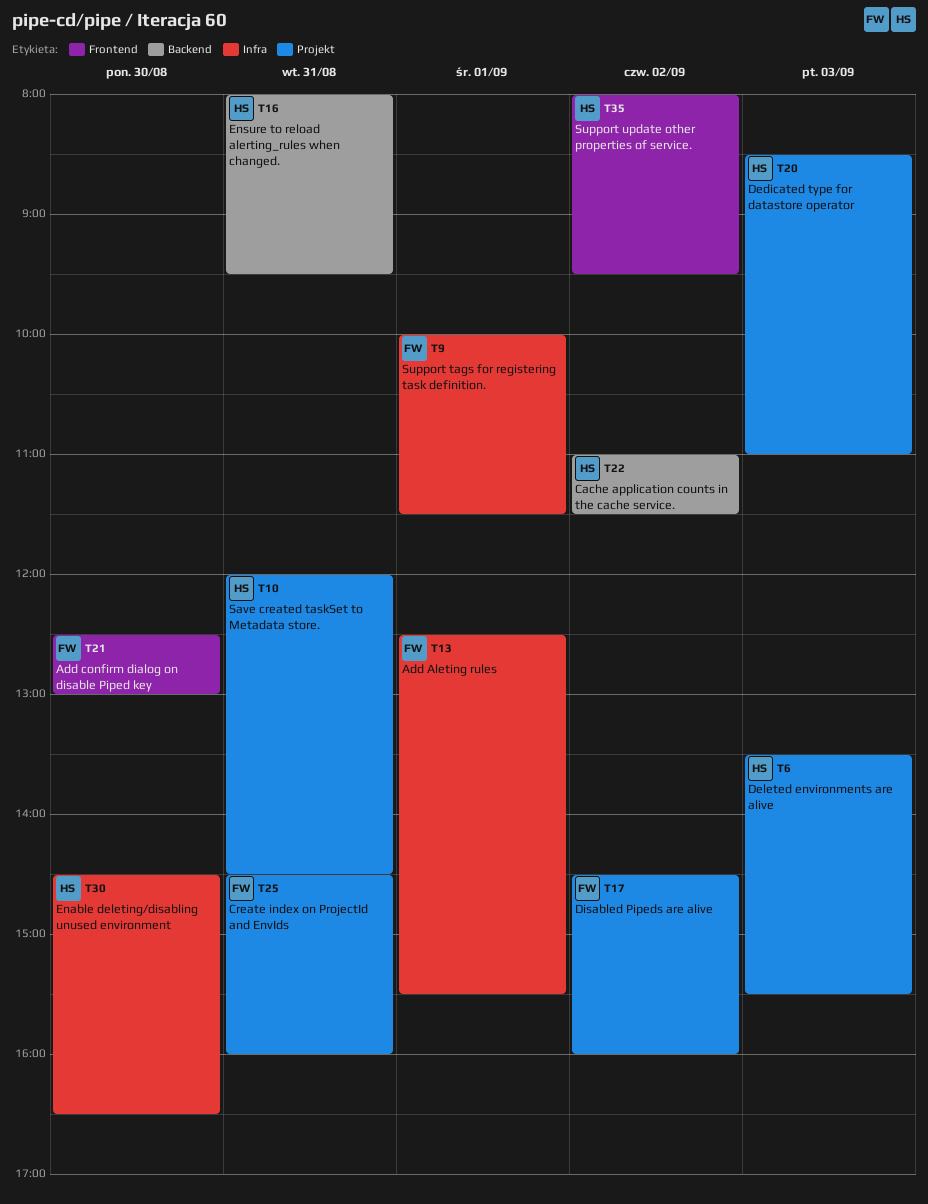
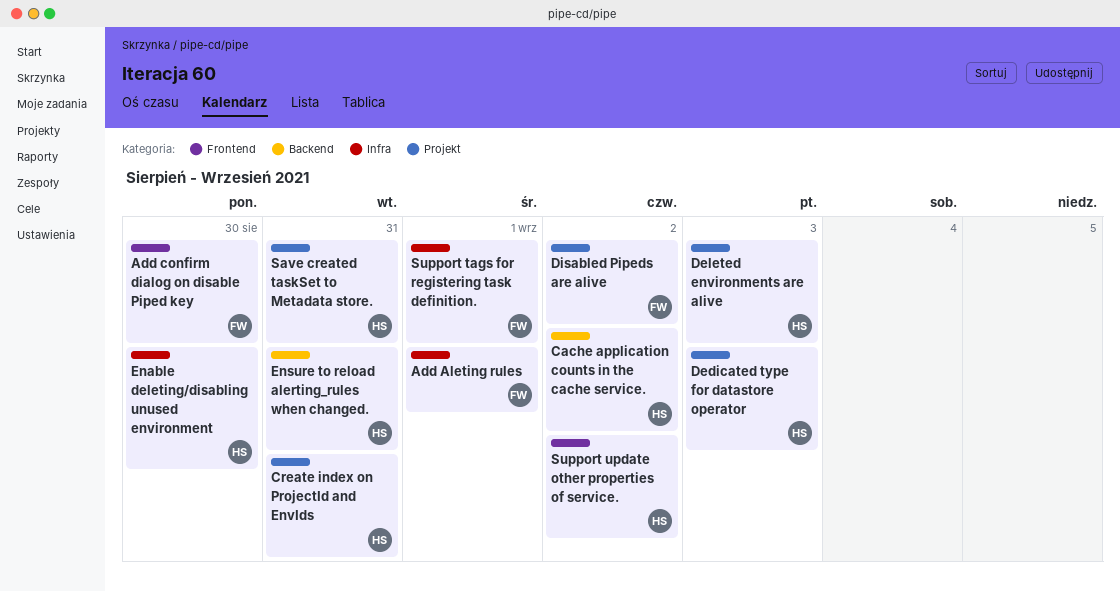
Create index on ProjectId and EnvIds, owner: FW -> HS

